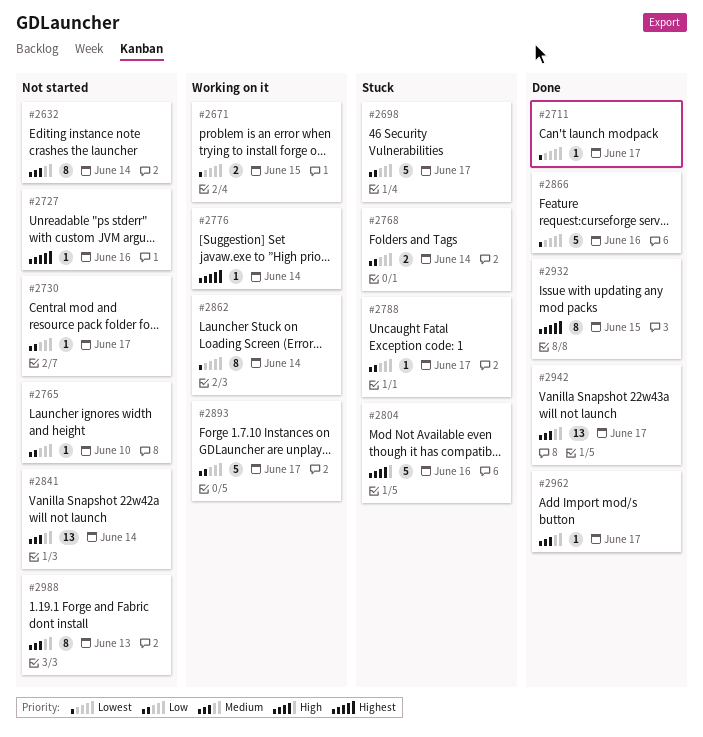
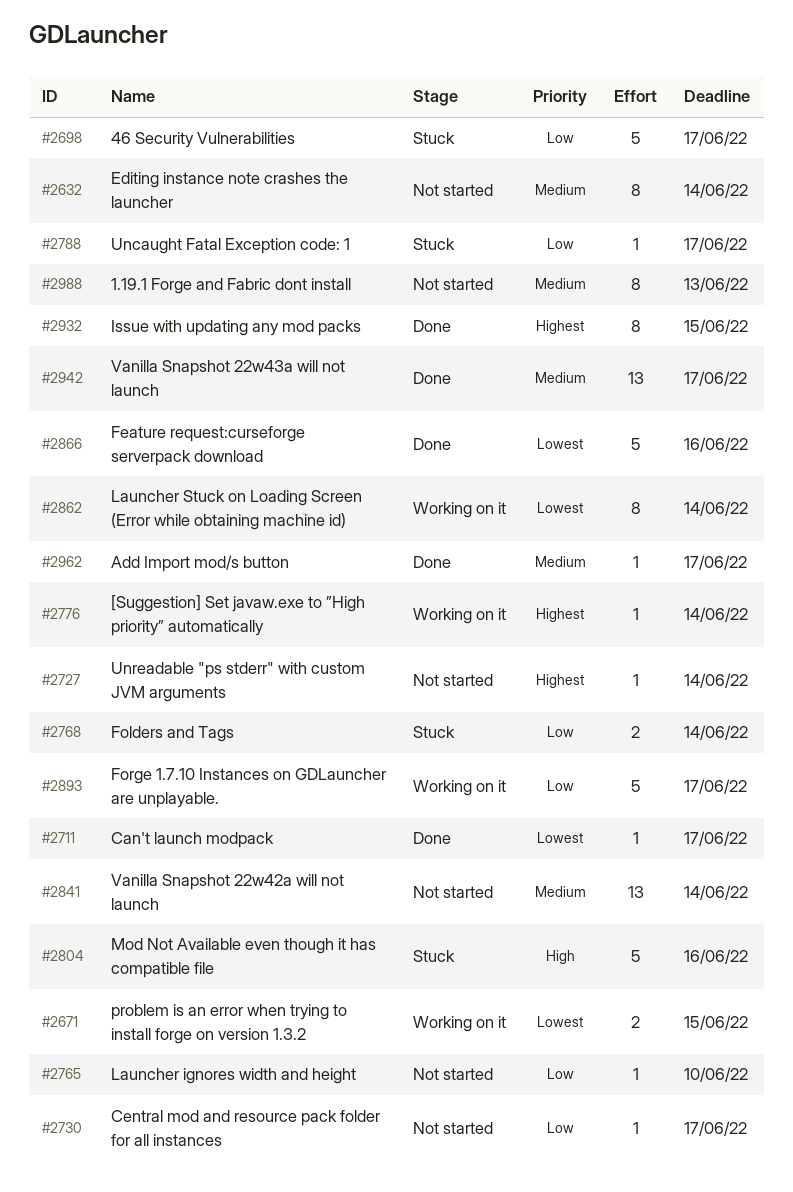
#2727, due: Jun 16 -> Jun 14

